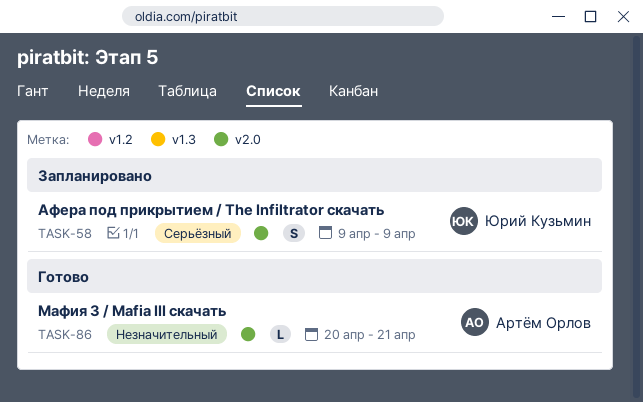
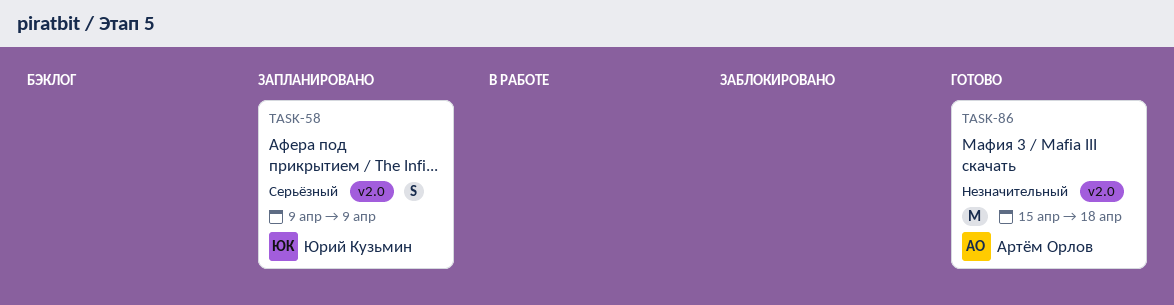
TASK-86, estimate: L -> M
TASK-86, start: Apr 20 -> Apr 15
TASK-86, due: Apr 21 -> Apr 18

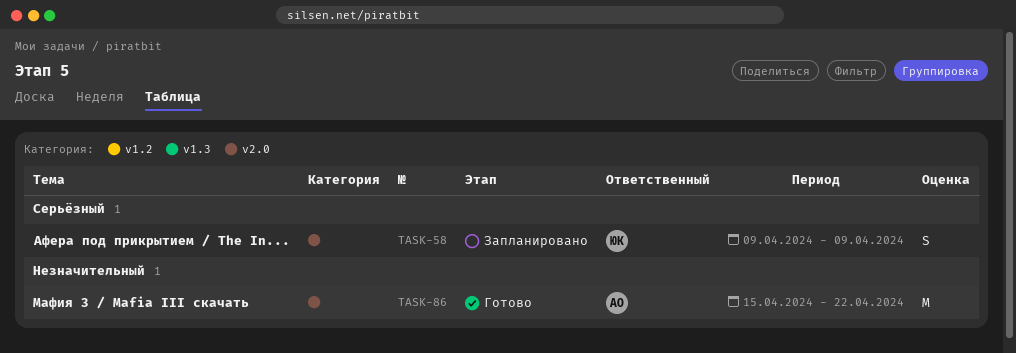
TASK-86, due: Apr 18 -> Apr 22

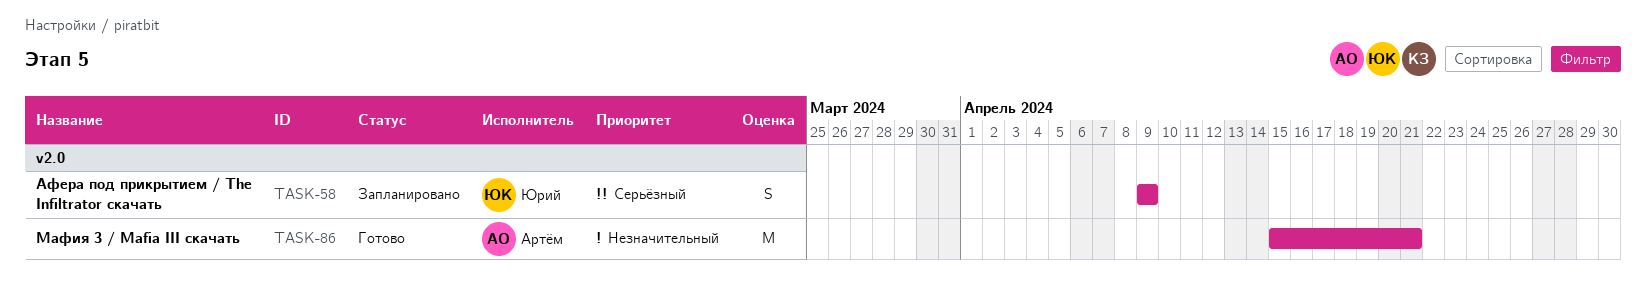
TASK-86, due: Apr 22 -> Apr 21

